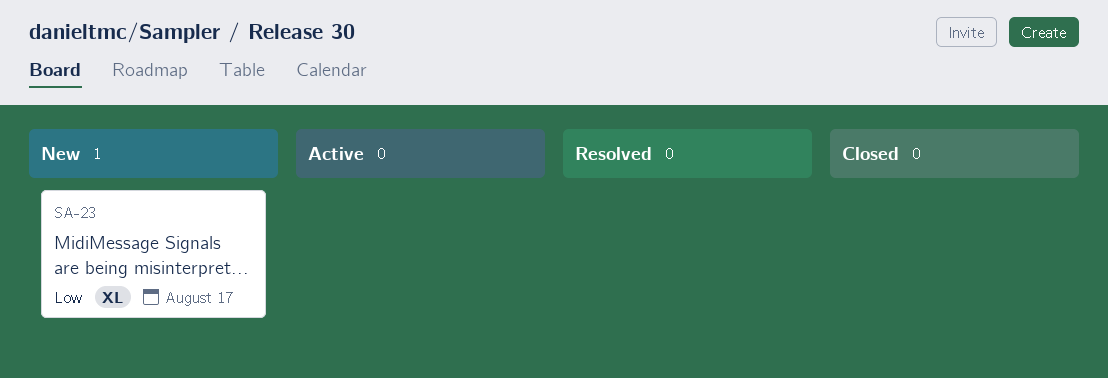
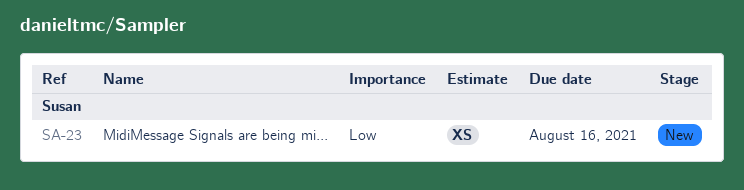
SA-23, estimate: XL -> XS
SA-23, due: Aug 17 -> Aug 16

